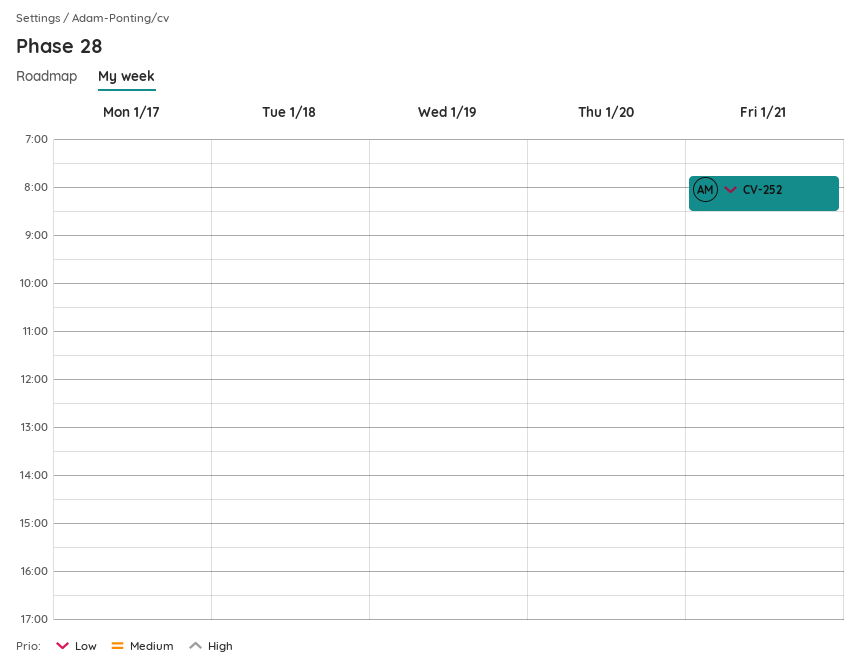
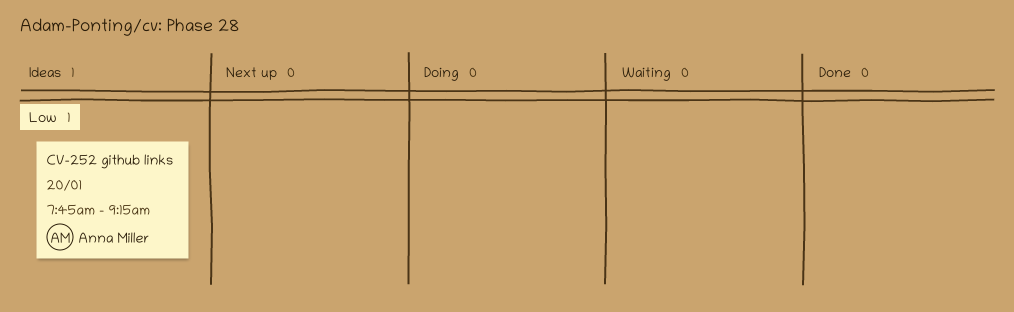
CV-252, day: Jan 21 -> Jan 20
CV-252, ends: 08:30 -> 09:15

